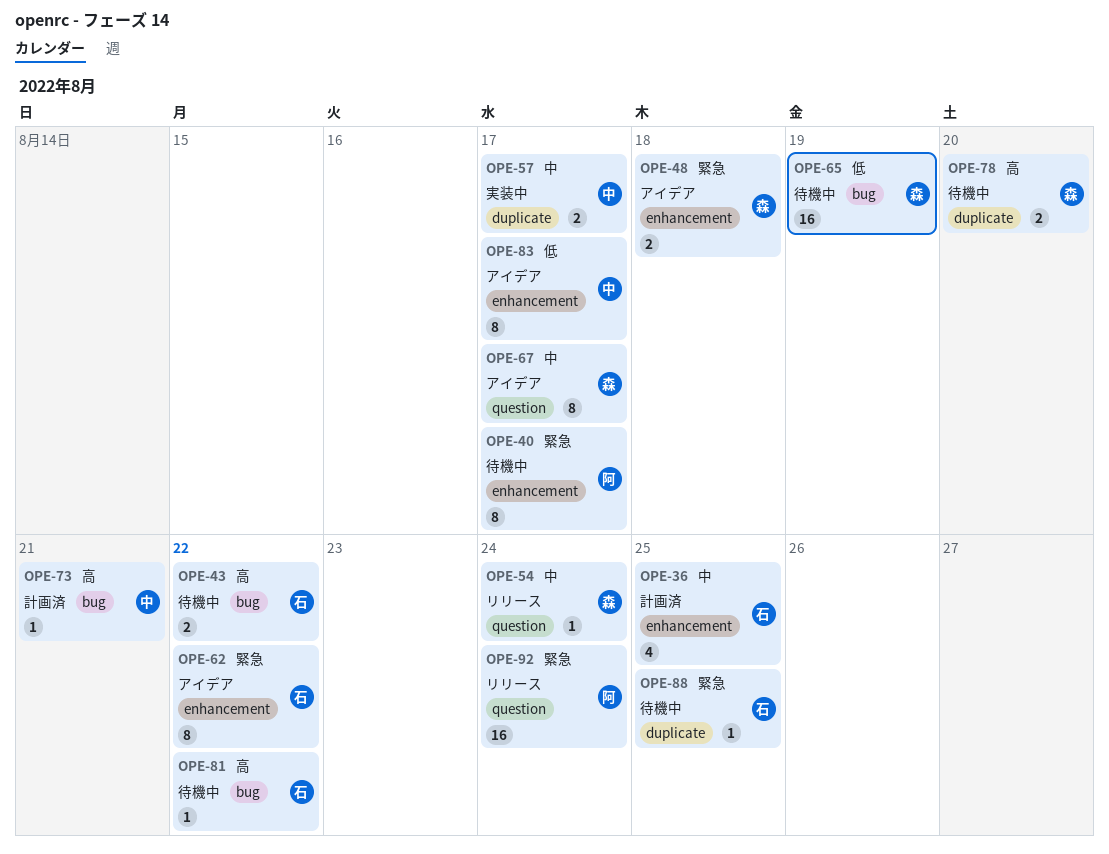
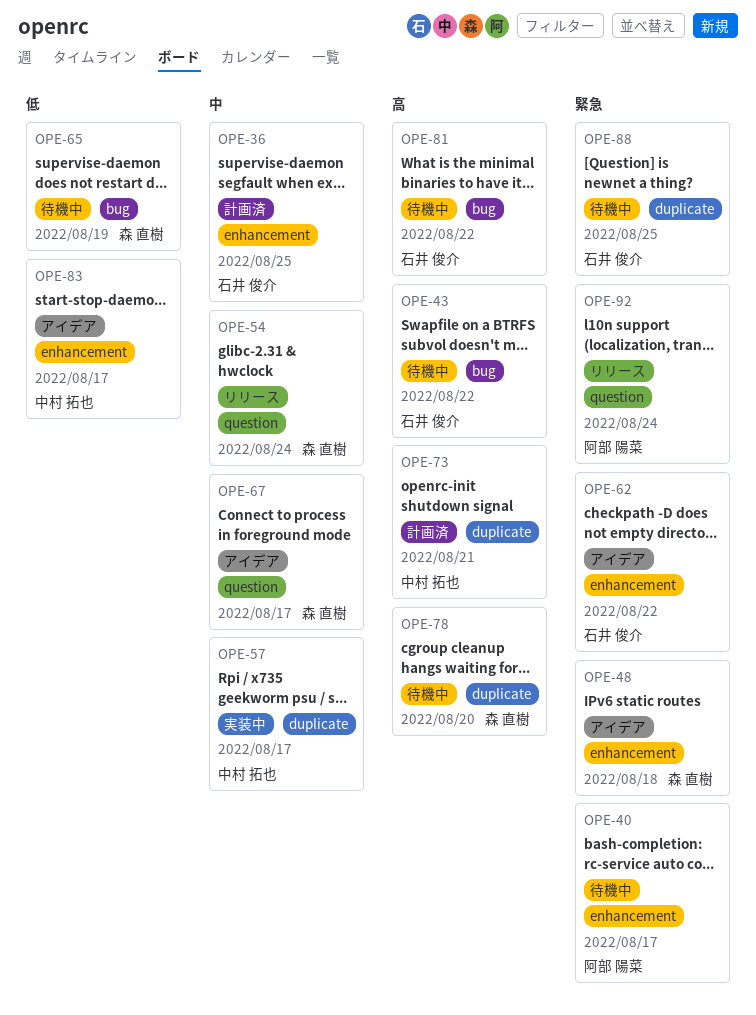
OPE-73, label: bug -> duplicate

